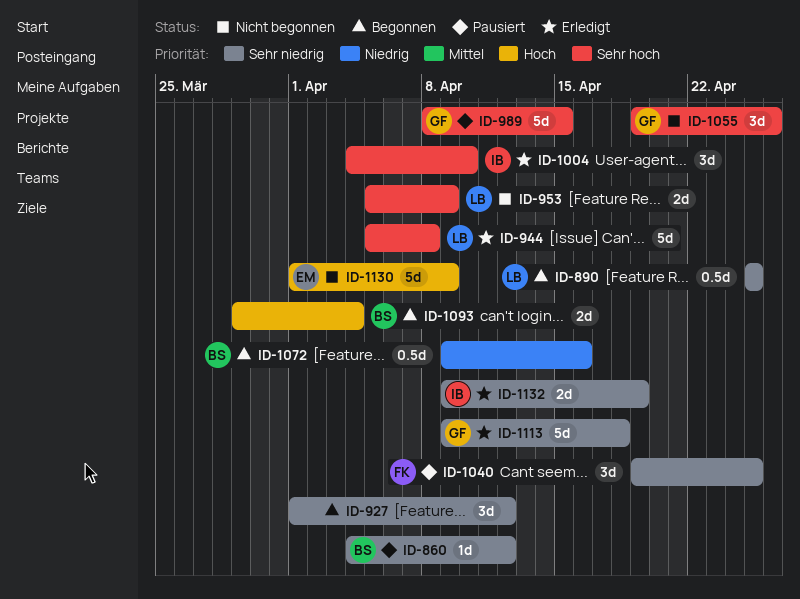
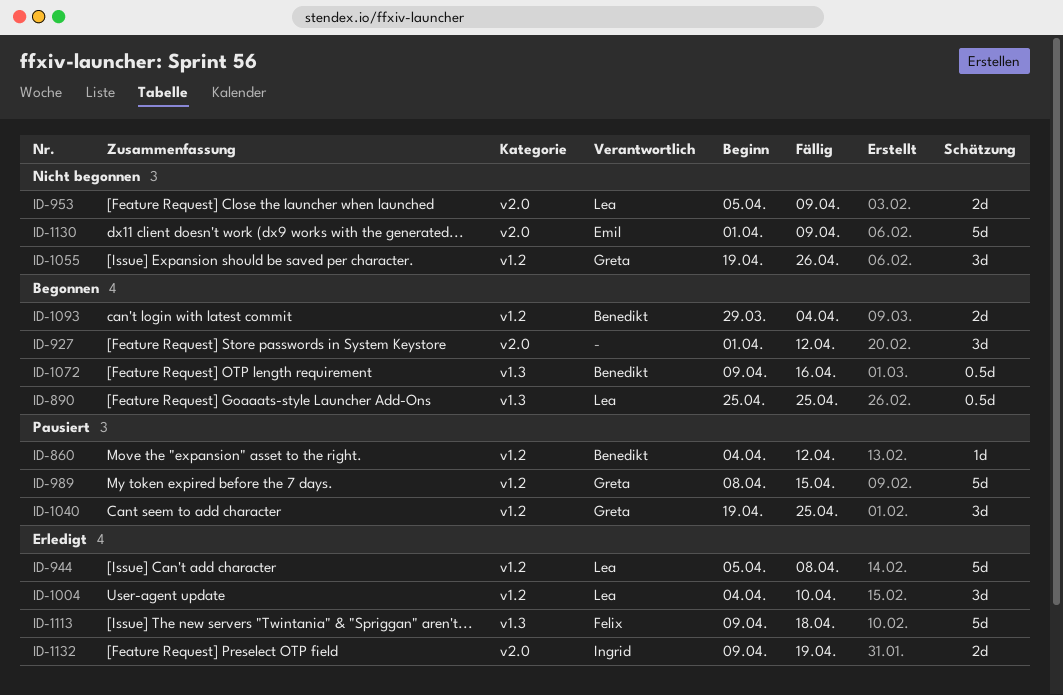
ID-1004, owner: Ingrid -> Lea
ID-1040, owner: Felix -> Greta
ID-1113, owner: Greta -> Felix

